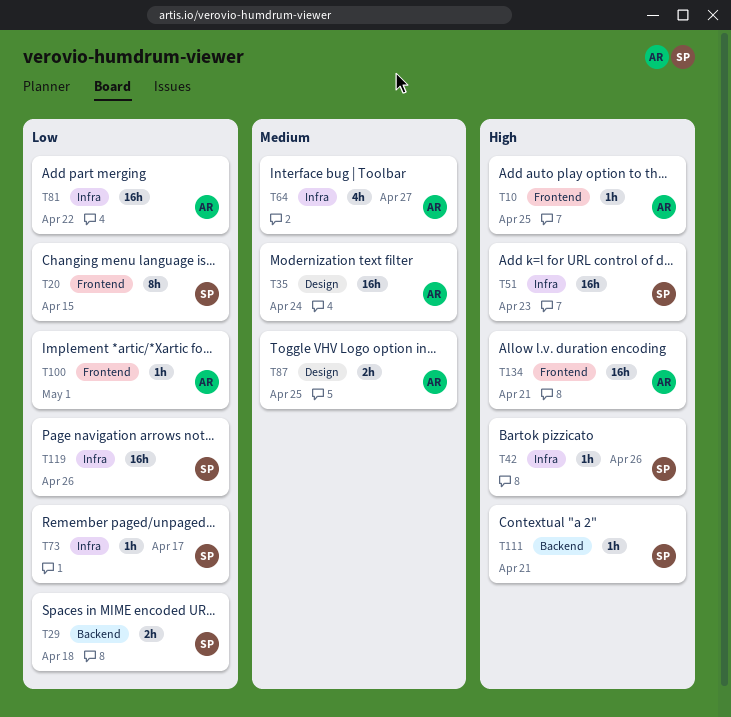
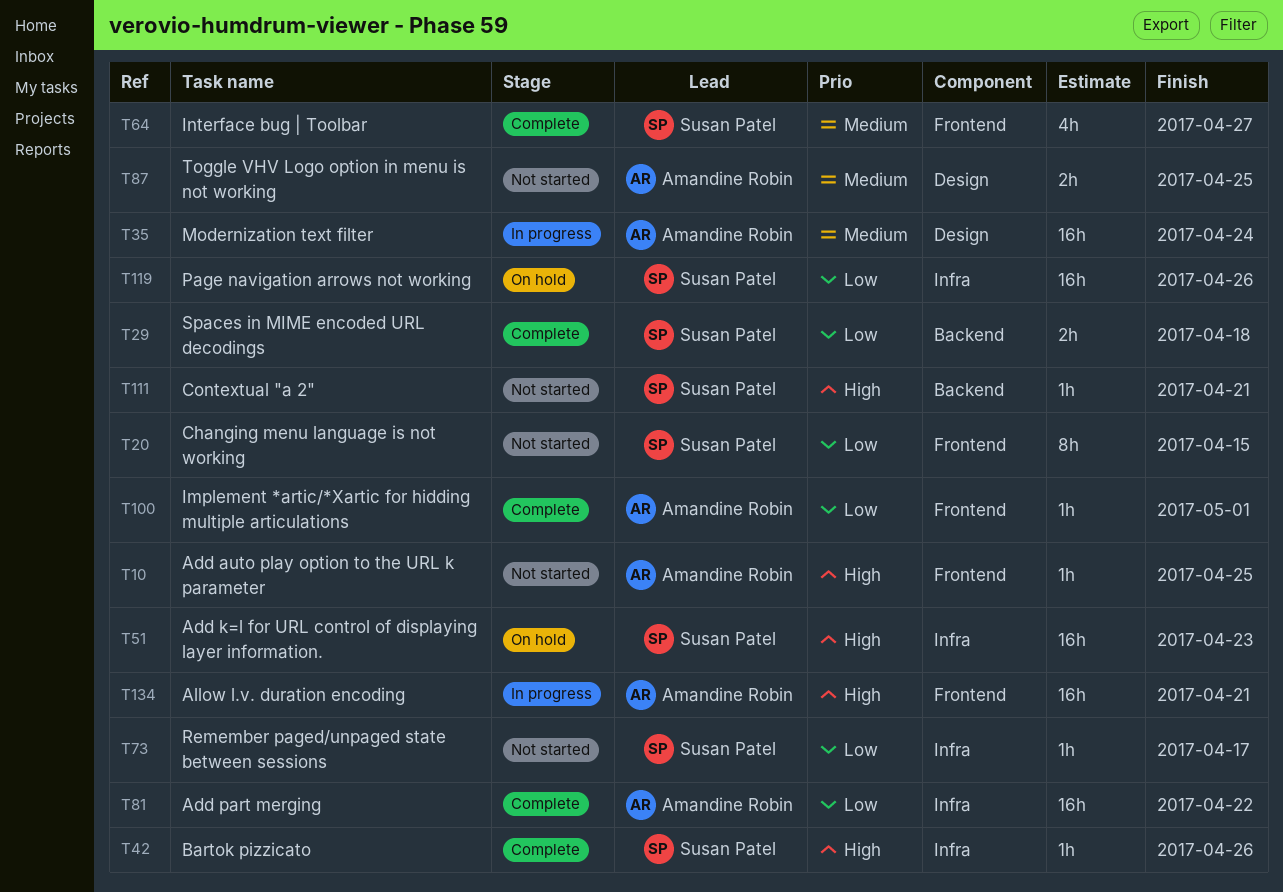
T64, owner: Amandine Robin -> Susan Patel
T64, label: Infra -> Frontend

